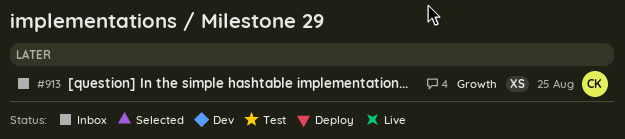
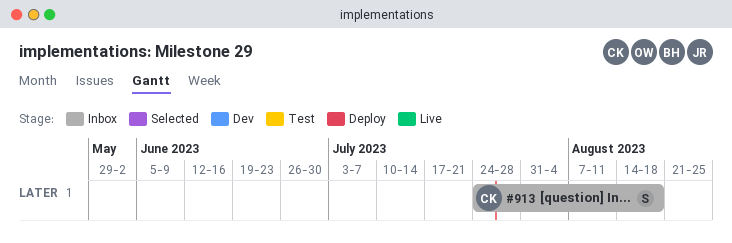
#913, estimate: XS -> S
#913, due: Aug 25 -> Aug 18

